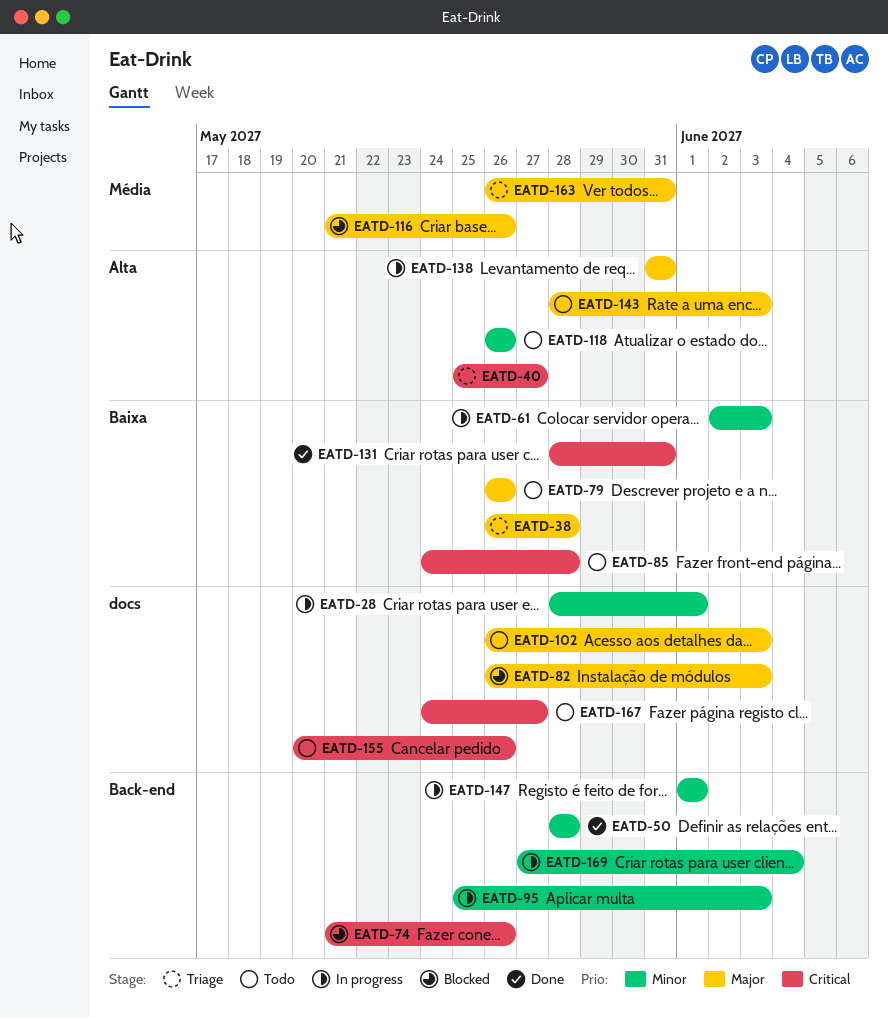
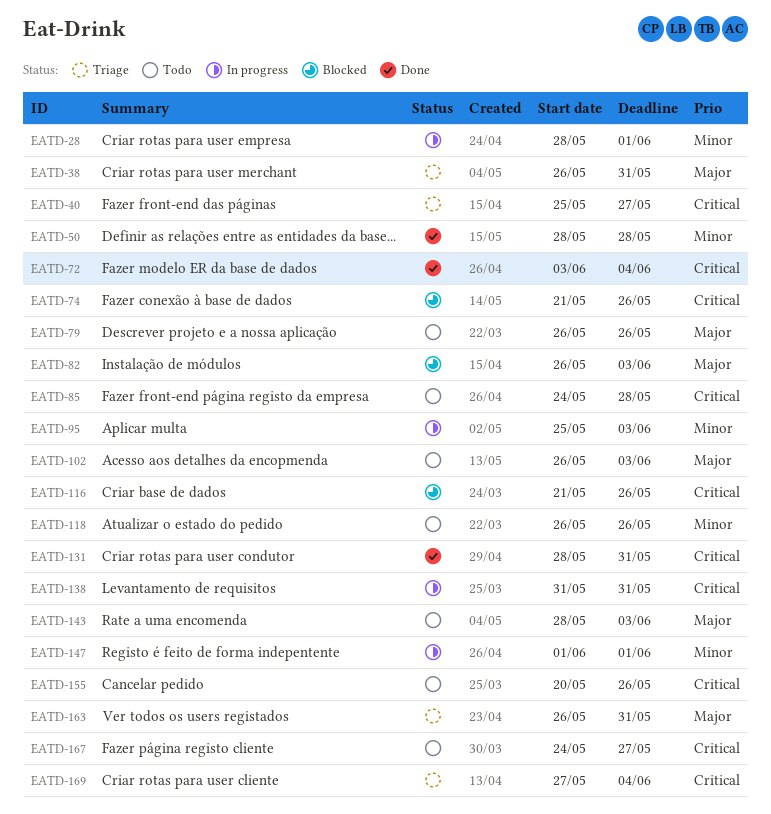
EATD-38, due: May 28 -> May 31
EATD-61: present -> none
EATD-72: none -> present
EATD-116, priority: Major -> Critical
EATD-138, priority: Major -> Critical
EATD-169, status: In progress -> Triage
EATD-169, priority: Minor -> Critical

